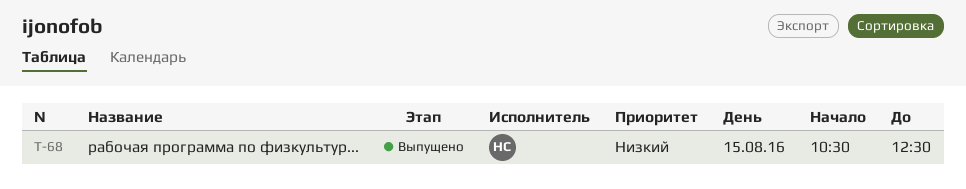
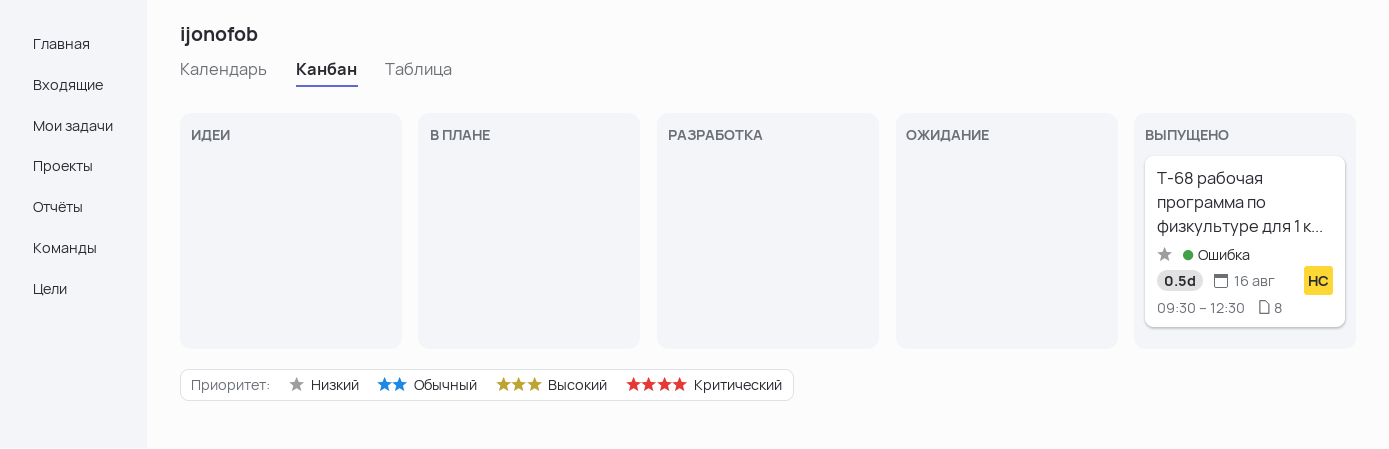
T-68, day: Aug 15 -> Aug 16
T-68, begins: 10:30 -> 09:30

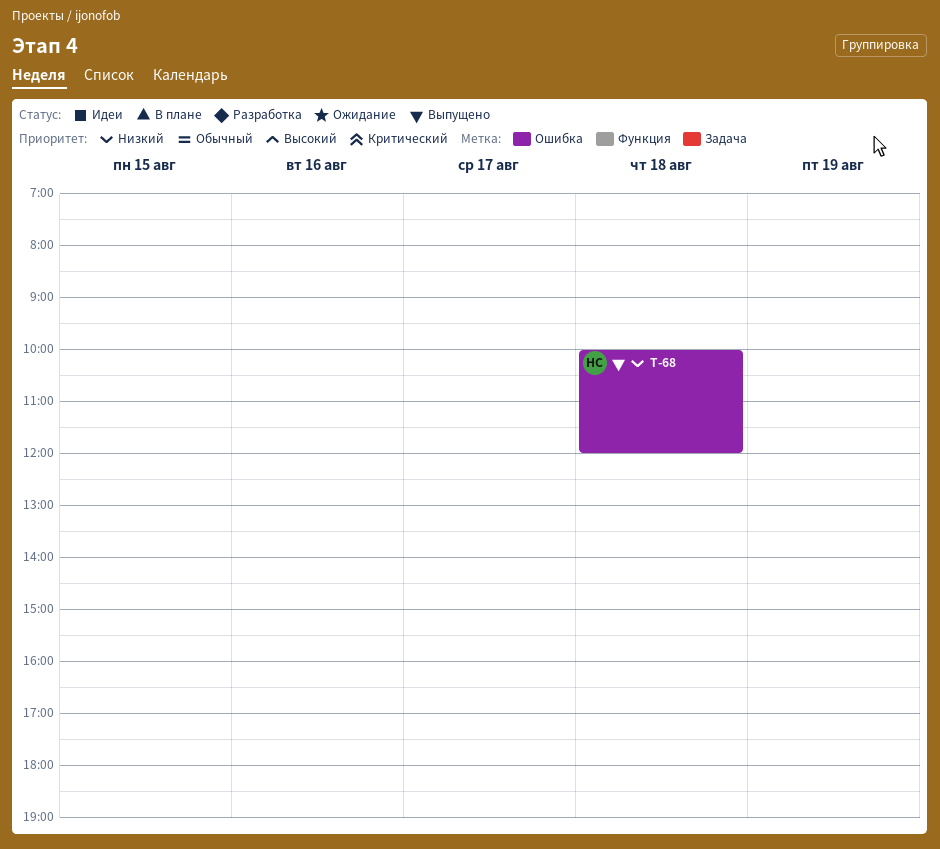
T-68, day: Aug 16 -> Aug 18
T-68, begins: 09:30 -> 10:00
T-68, ends: 12:30 -> 12:00

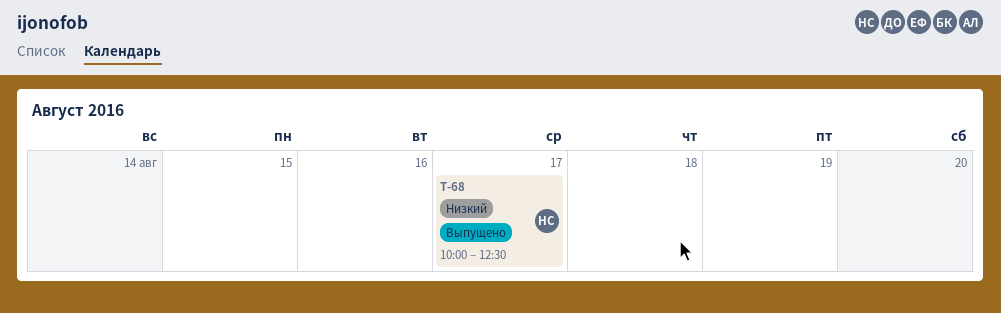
T-68, day: Aug 18 -> Aug 17
T-68, ends: 12:00 -> 12:30

